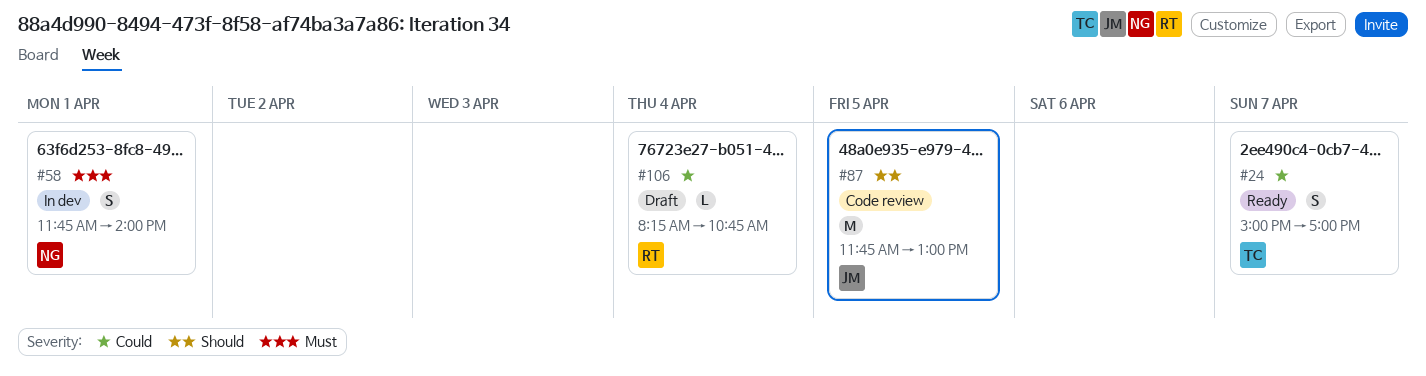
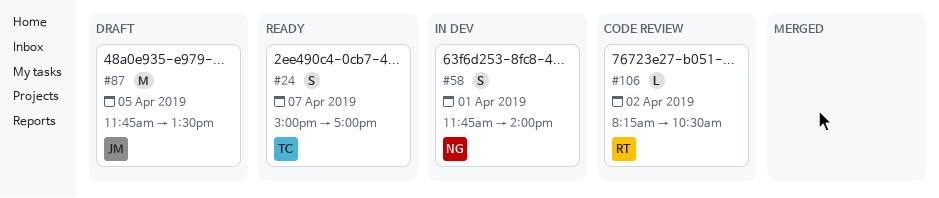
#87, status: Code review -> Draft
#87, ends: 13:00 -> 13:30
#106, status: Draft -> Code review
#106, day: Apr 4 -> Apr 2
#106, ends: 10:45 -> 10:30

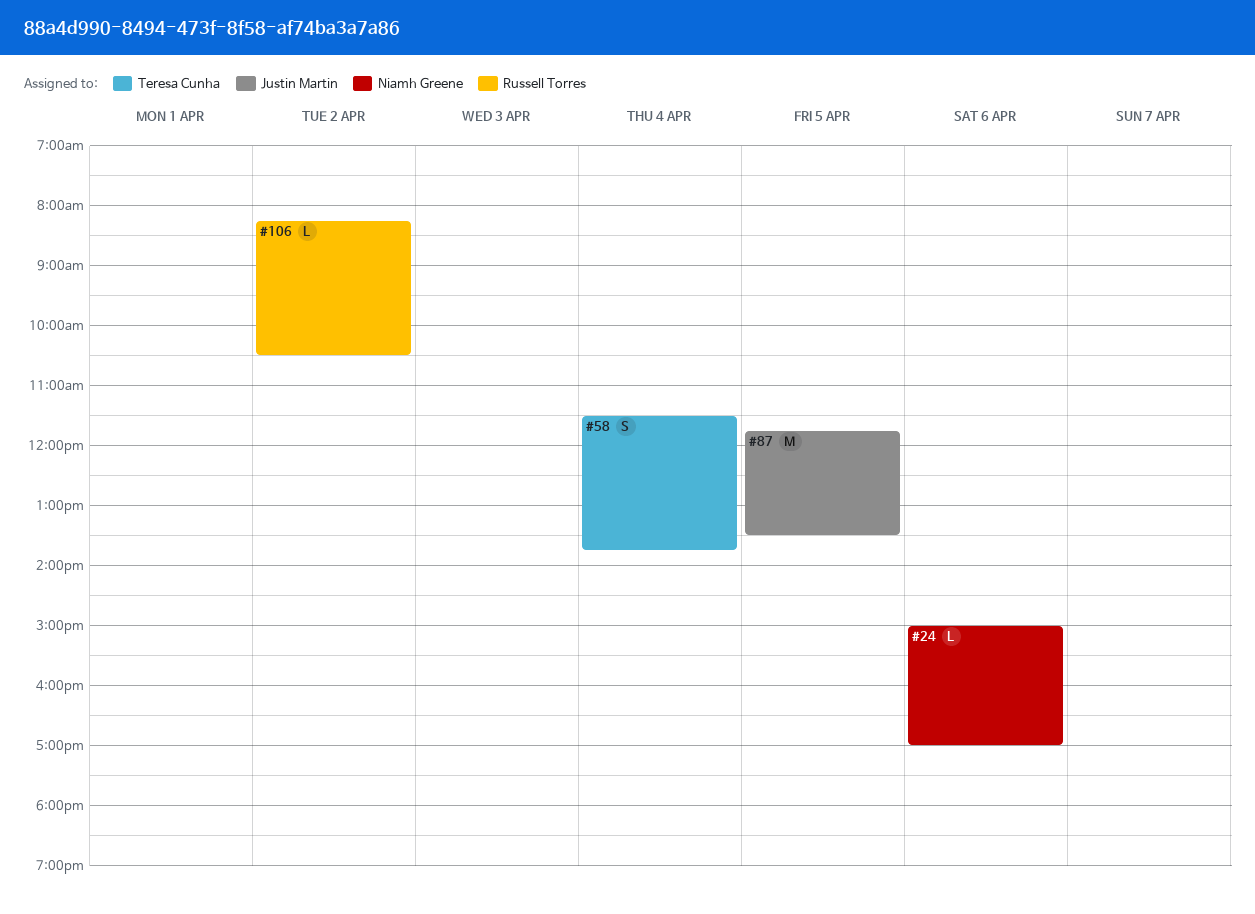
#24, owner: Teresa Cunha -> Niamh Greene
#24, estimate: S -> L
#24, day: Apr 7 -> Apr 6
#58, owner: Niamh Greene -> Teresa Cunha
#58, day: Apr 1 -> Apr 4
#58, begins: 11:45 -> 11:30
#58, ends: 14:00 -> 13:45

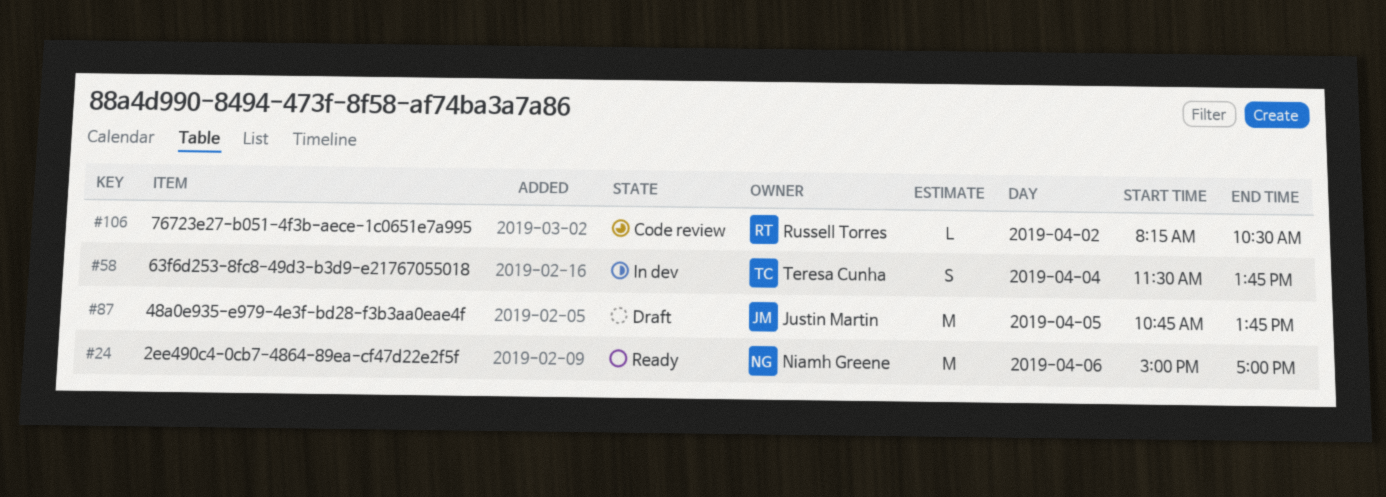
#24, estimate: L -> M
#87, begins: 11:45 -> 10:45
#87, ends: 13:30 -> 13:45

